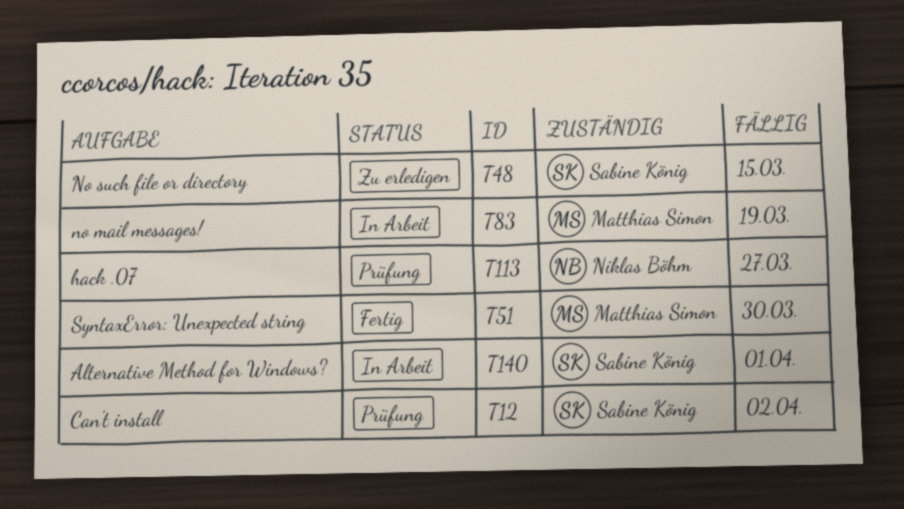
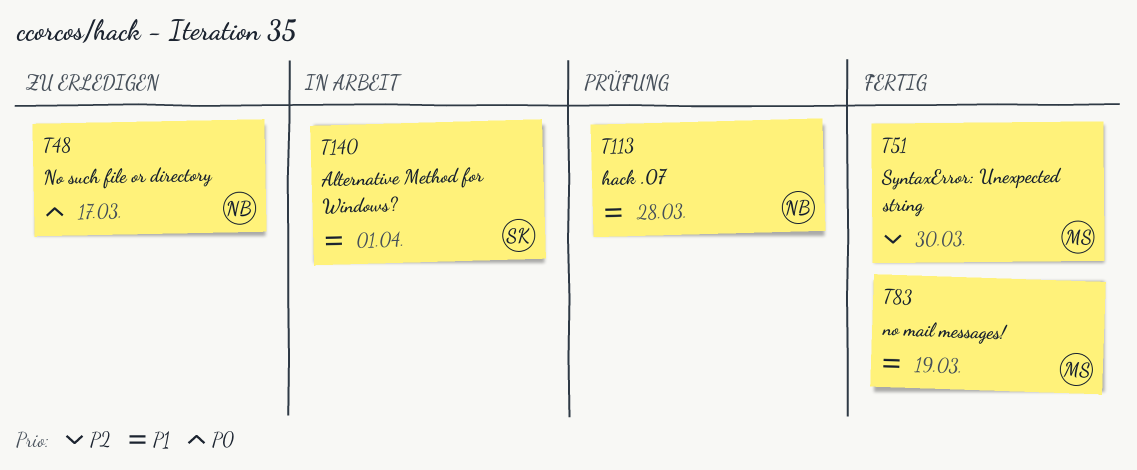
T12: present -> none
T48, owner: Sabine König -> Niklas Böhm
T48, due: Mar 15 -> Mar 17
T83, status: In Arbeit -> Fertig
T113, due: Mar 27 -> Mar 28

